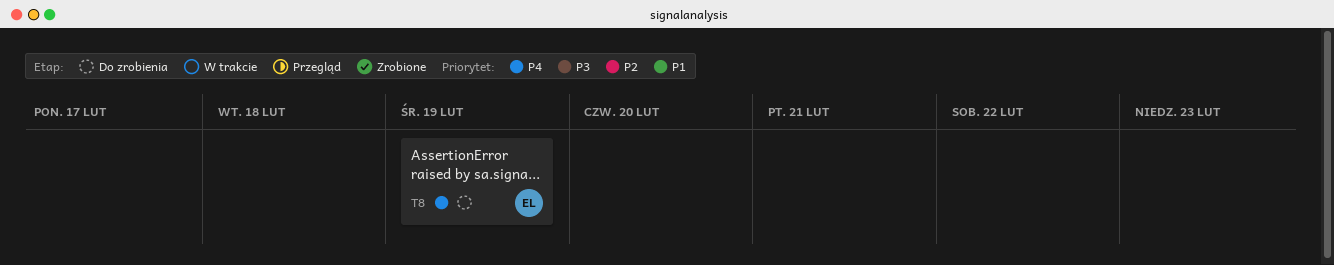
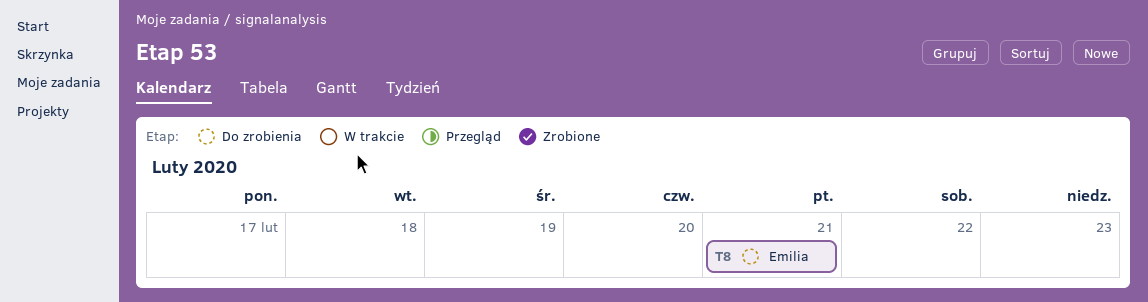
T8, due: Feb 19 -> Feb 21

